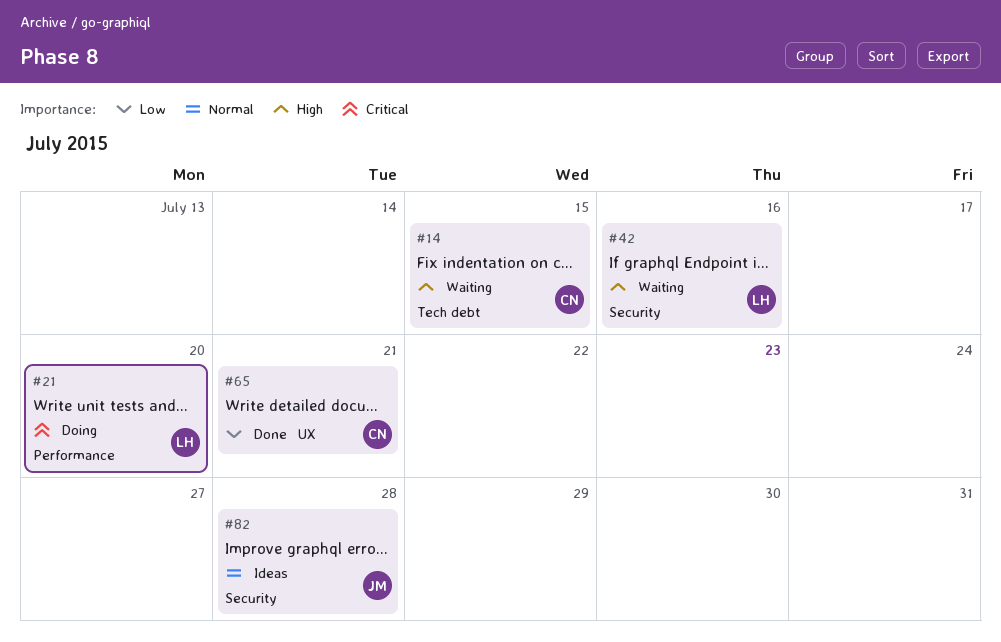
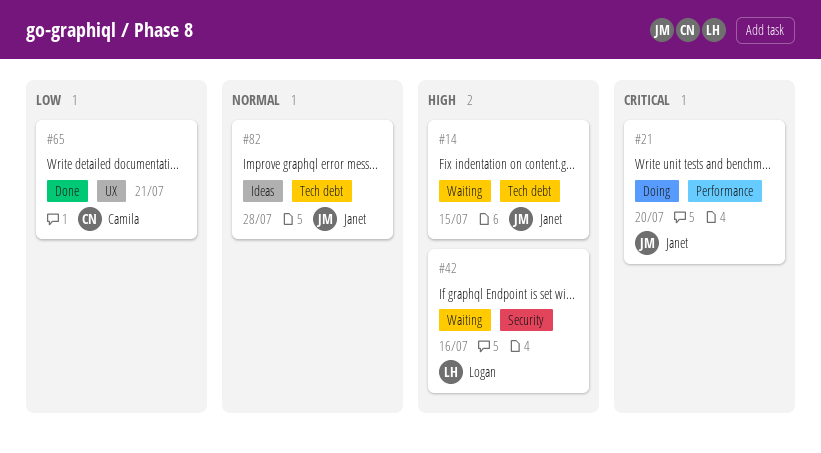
#14, owner: Camila -> Janet
#21, owner: Logan -> Janet
#82, label: Security -> Tech debt

